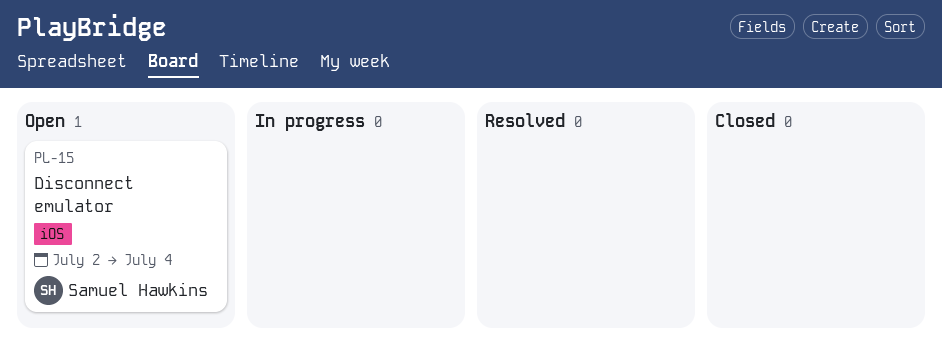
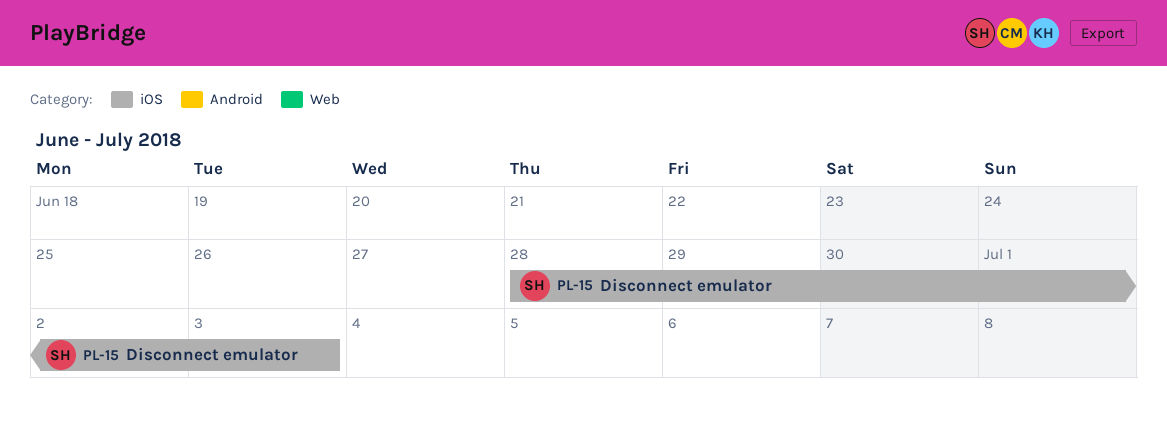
PL-15, start: Jul 2 -> Jun 28
PL-15, due: Jul 4 -> Jul 3

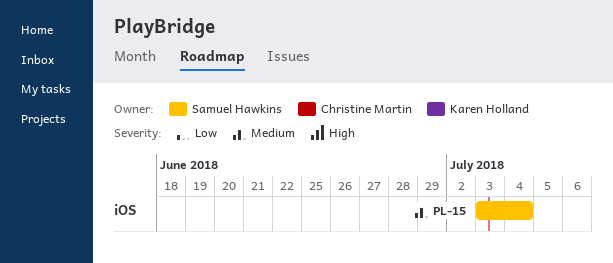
PL-15, start: Jun 28 -> Jul 3
PL-15, due: Jul 3 -> Jul 4

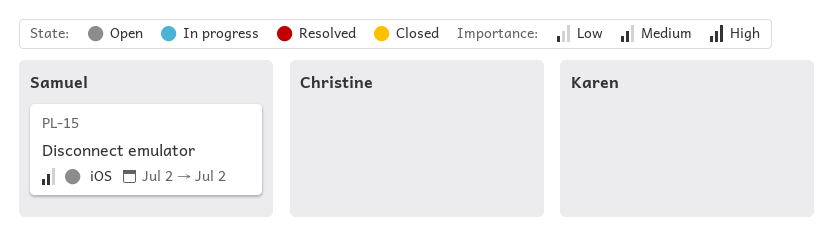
PL-15, start: Jul 3 -> Jul 2
PL-15, due: Jul 4 -> Jul 2

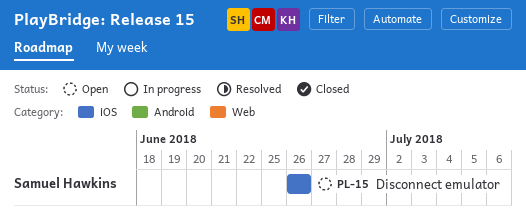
PL-15, start: Jul 2 -> Jun 26
PL-15, due: Jul 2 -> Jun 26

